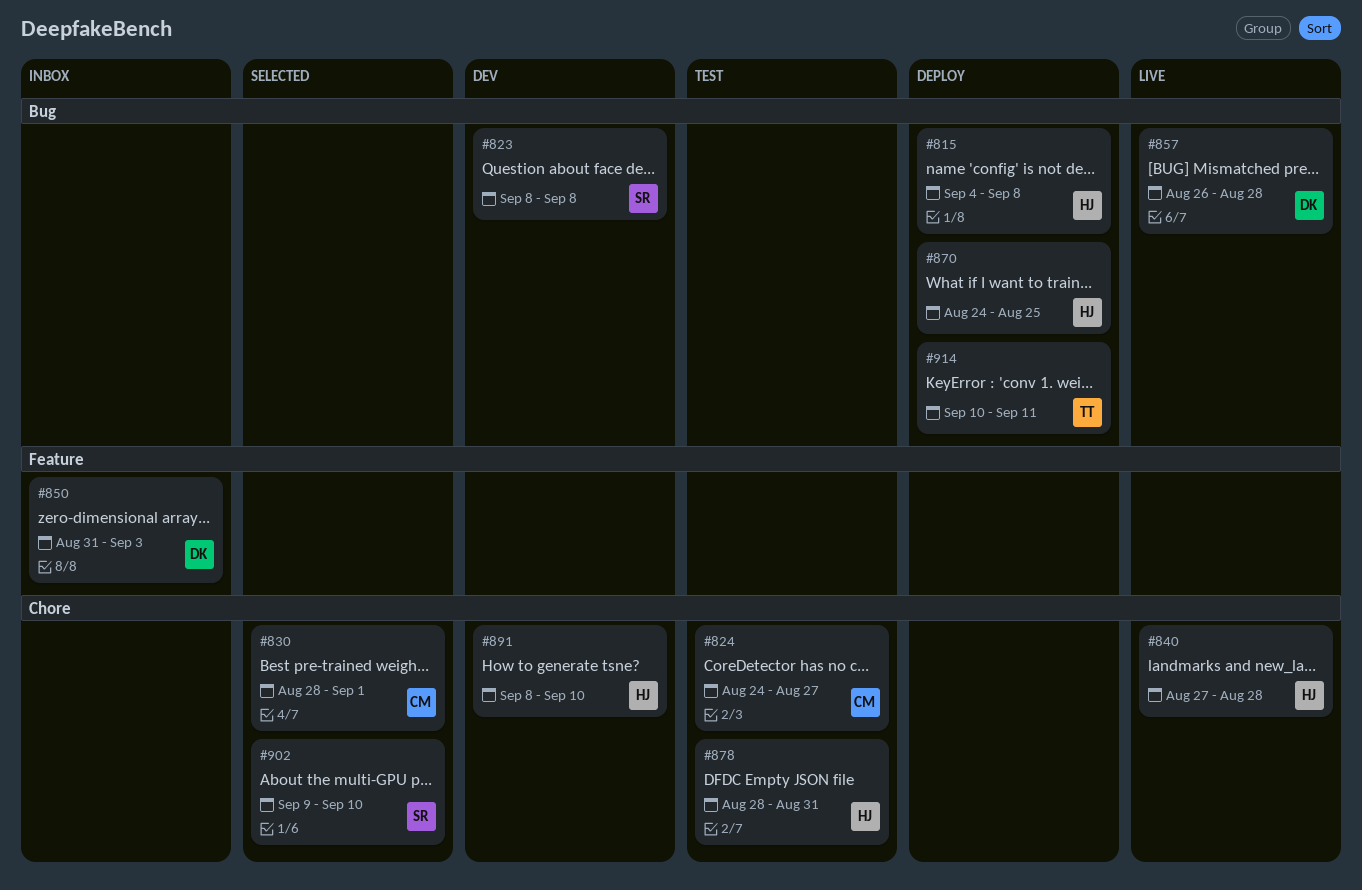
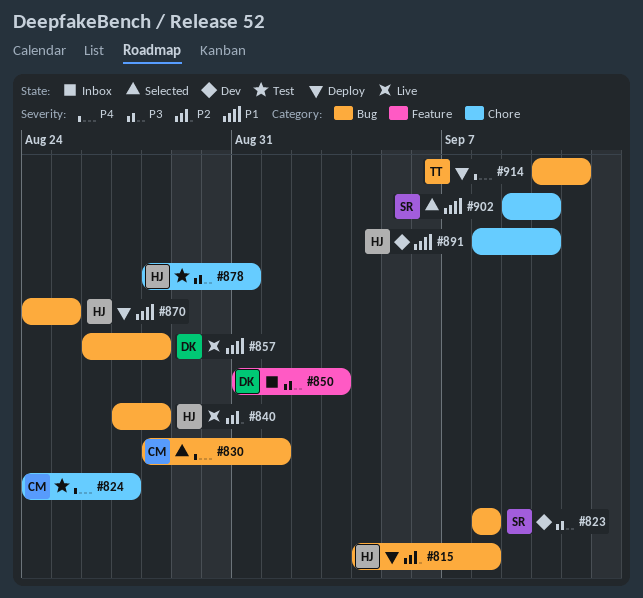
#830, label: Chore -> Bug
#840, label: Chore -> Bug

